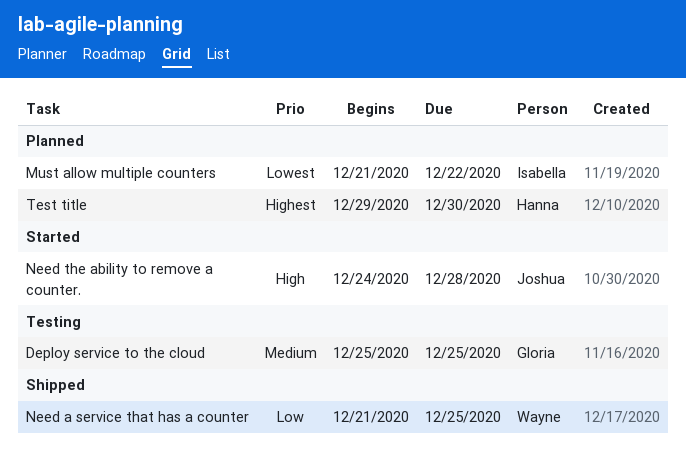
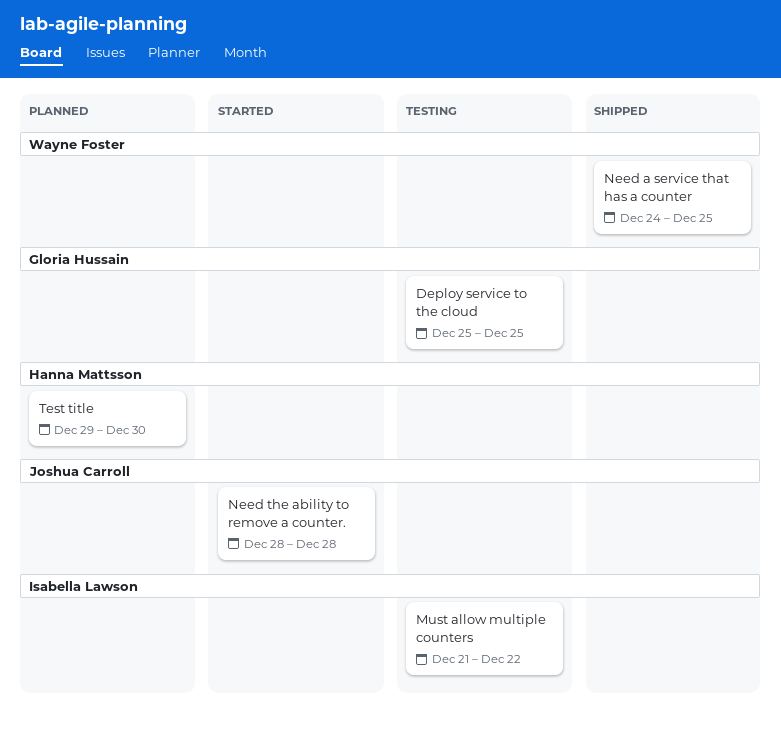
Must allow multiple counters, status: Planned -> Testing
Need a service that has a counter, start: Dec 21 -> Dec 24
Need the ability to remove a counter., start: Dec 24 -> Dec 28

